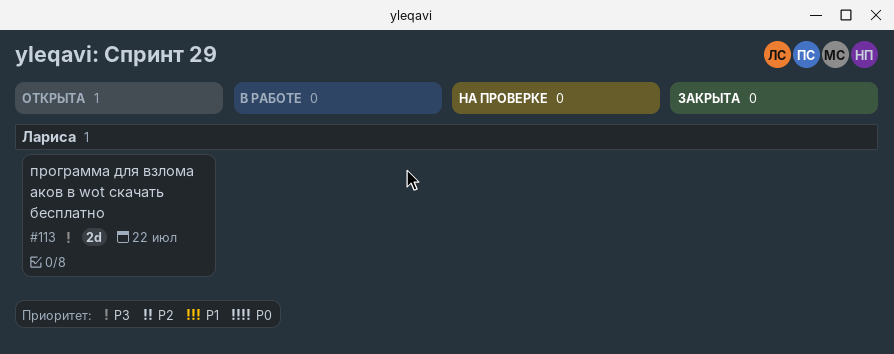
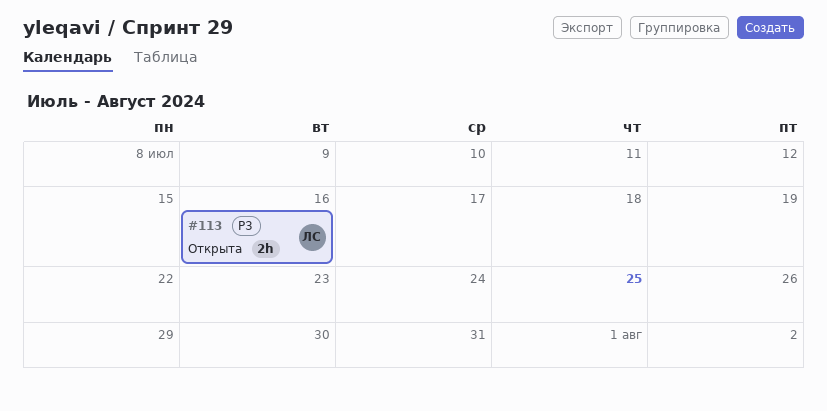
#113, estimate: 2d -> 2h
#113, due: Jul 22 -> Jul 16

